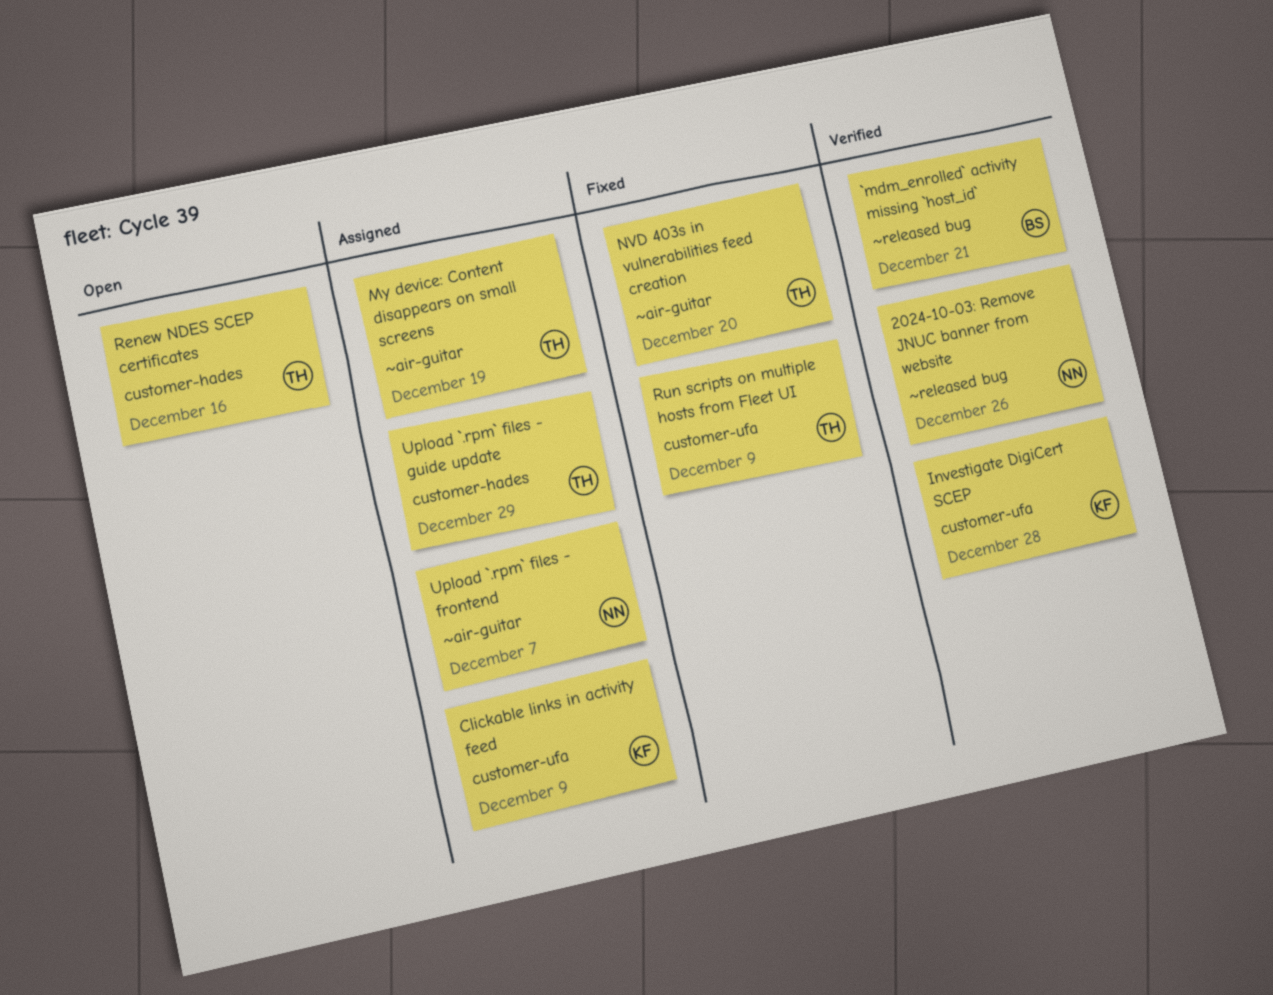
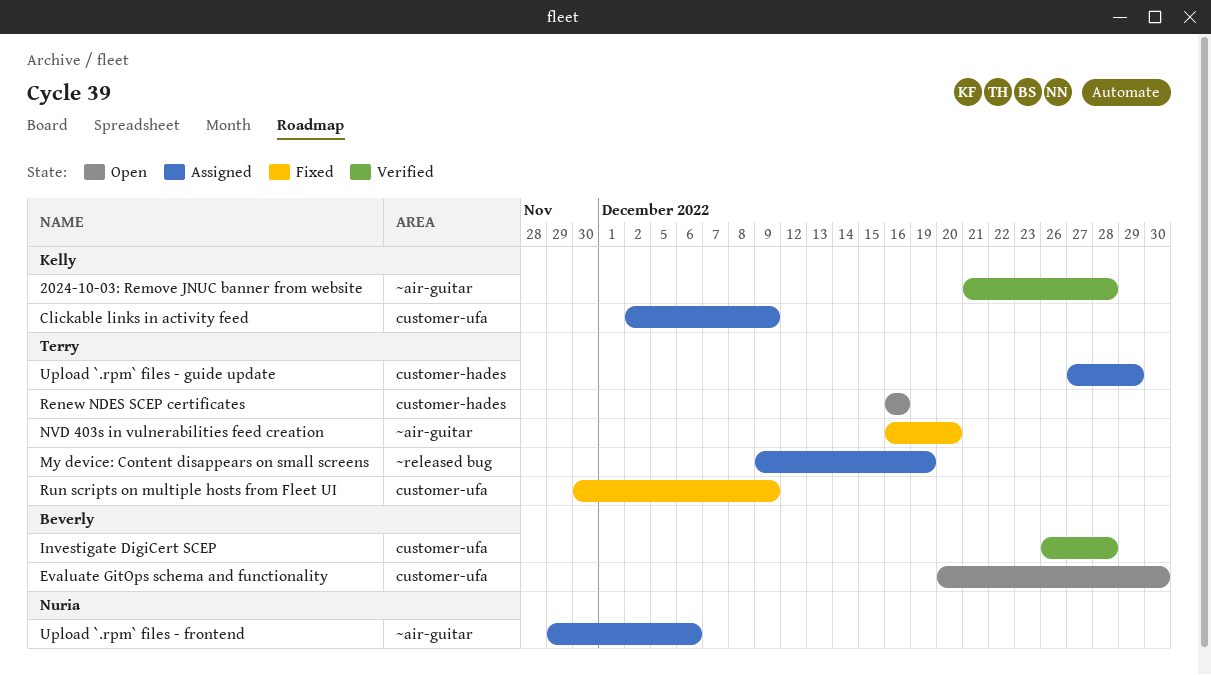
2024-10-03: Remove JNUC banner from website, owner: Nuria -> Kelly
2024-10-03: Remove JNUC banner from website, label: ~released bug -> ~air-guitar
2024-10-03: Remove JNUC banner from website, due: Dec 26 -> Dec 28
`mdm_enrolled` activity missing `host_id`: present -> none
Evaluate GitOps schema and functionality: none -> present
Investigate DigiCert SCEP, owner: Kelly -> Beverly
My device: Content disappears on small screens, label: ~air-guitar -> ~released bug
Upload `.rpm` files - frontend, due: Dec 7 -> Dec 6

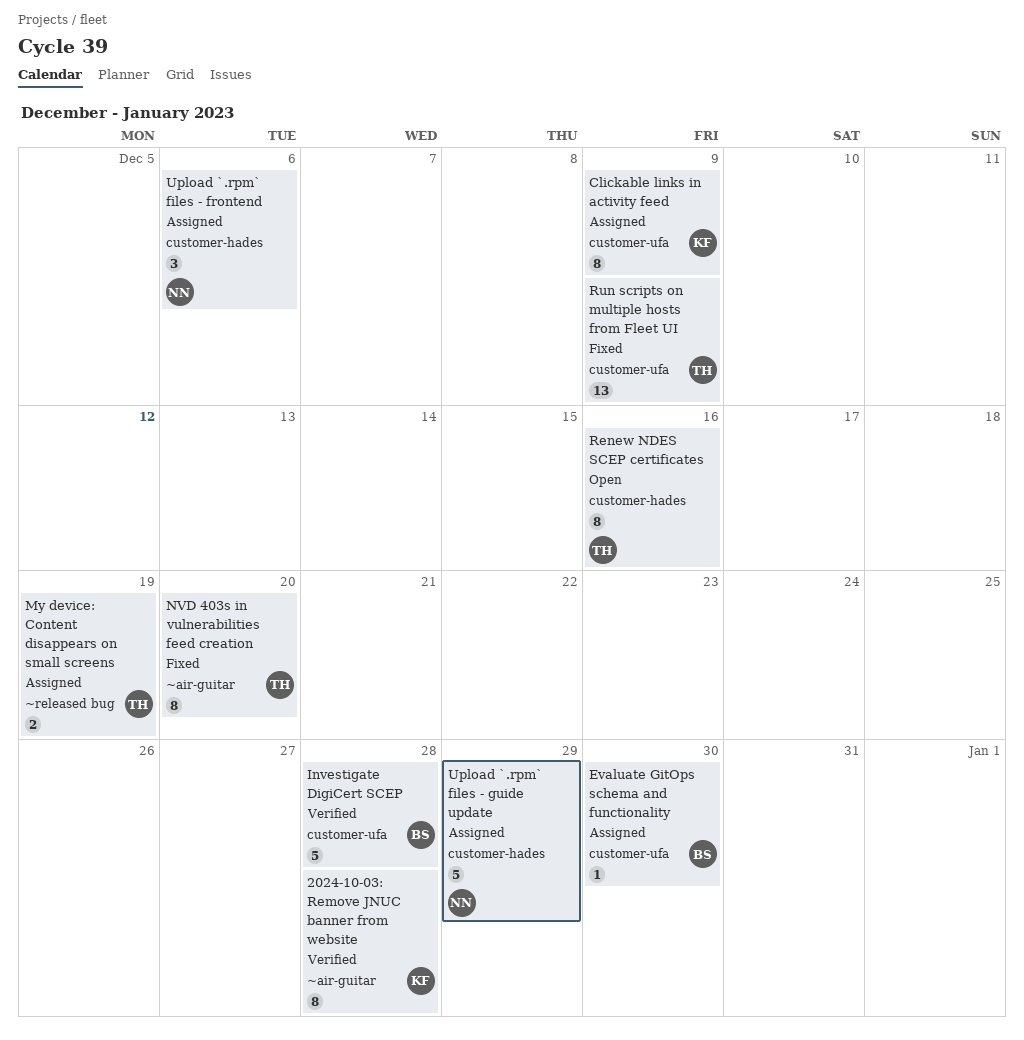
Evaluate GitOps schema and functionality, status: Open -> Assigned
Upload `.rpm` files - frontend, label: ~air-guitar -> customer-hades
Upload `.rpm` files - guide update, owner: Terry -> Nuria

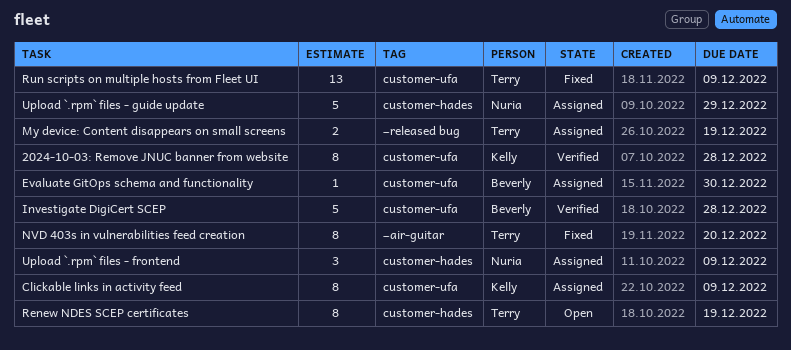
2024-10-03: Remove JNUC banner from website, label: ~air-guitar -> customer-ufa
Renew NDES SCEP certificates, due: Dec 16 -> Dec 19
Upload `.rpm` files - frontend, due: Dec 6 -> Dec 9

